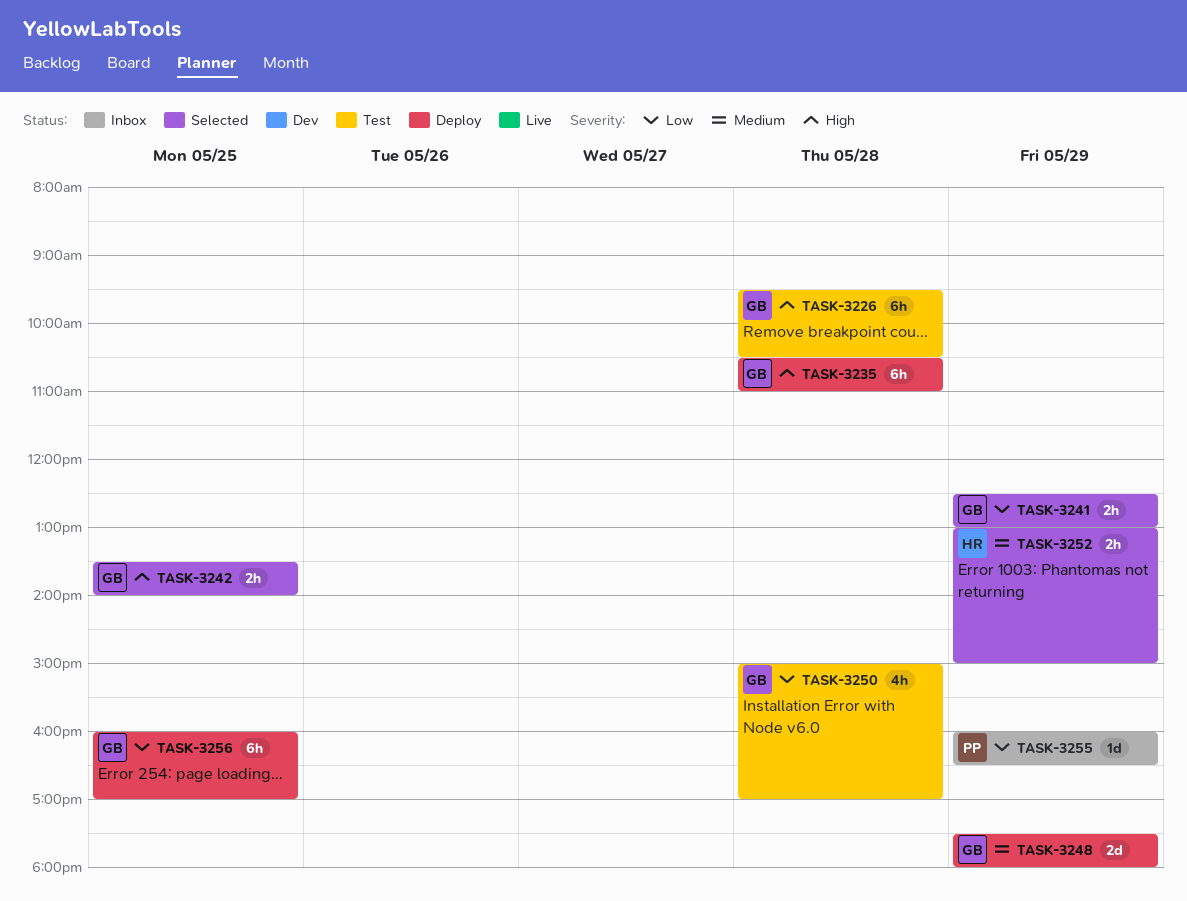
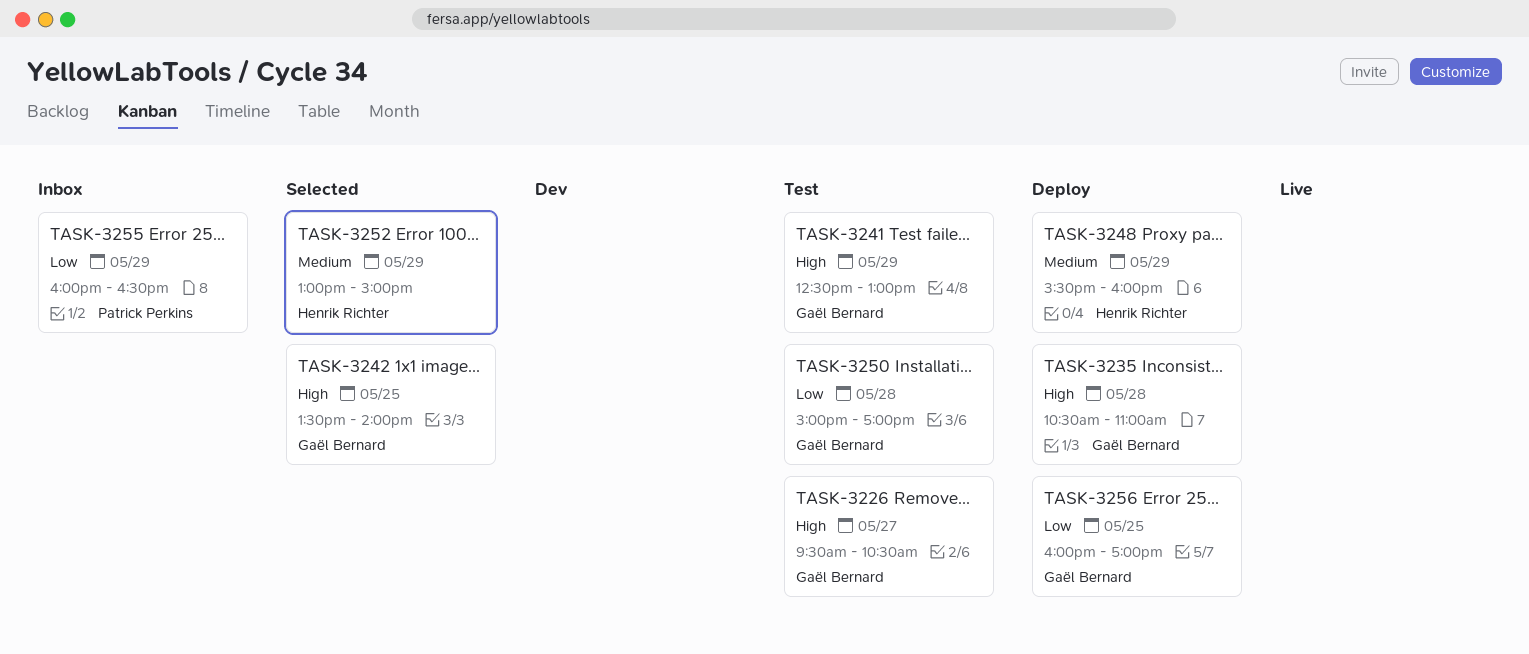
TASK-3226, day: May 28 -> May 27
TASK-3241, status: Selected -> Test
TASK-3241, priority: Low -> High
TASK-3248, owner: Gaël Bernard -> Henrik Richter
TASK-3248, begins: 17:30 -> 15:30
TASK-3248, ends: 18:00 -> 16:00

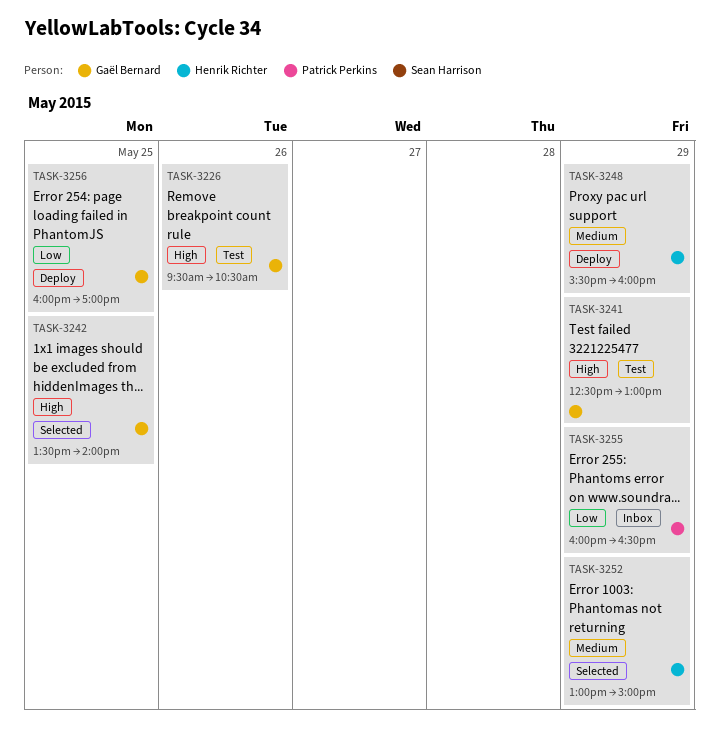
TASK-3226, day: May 27 -> May 26
TASK-3235: present -> none
TASK-3250: present -> none

